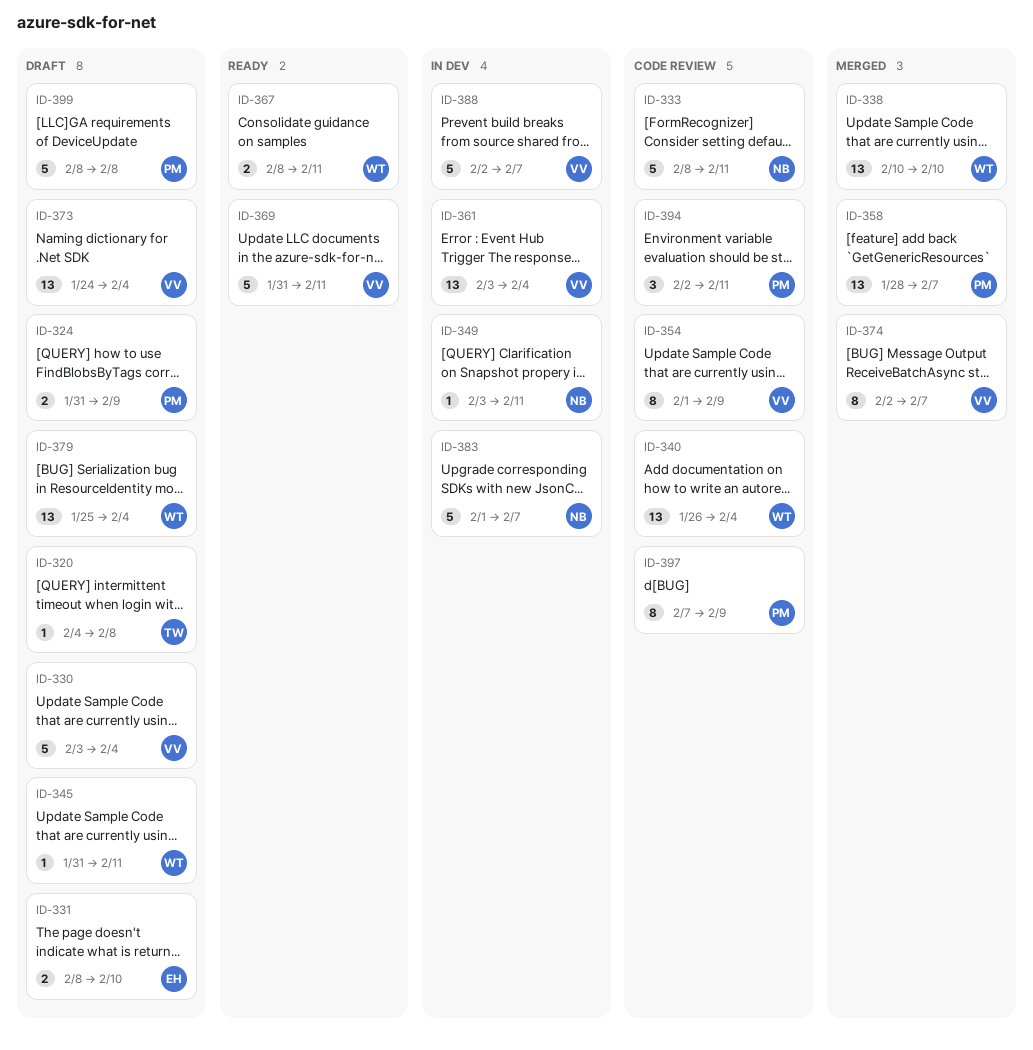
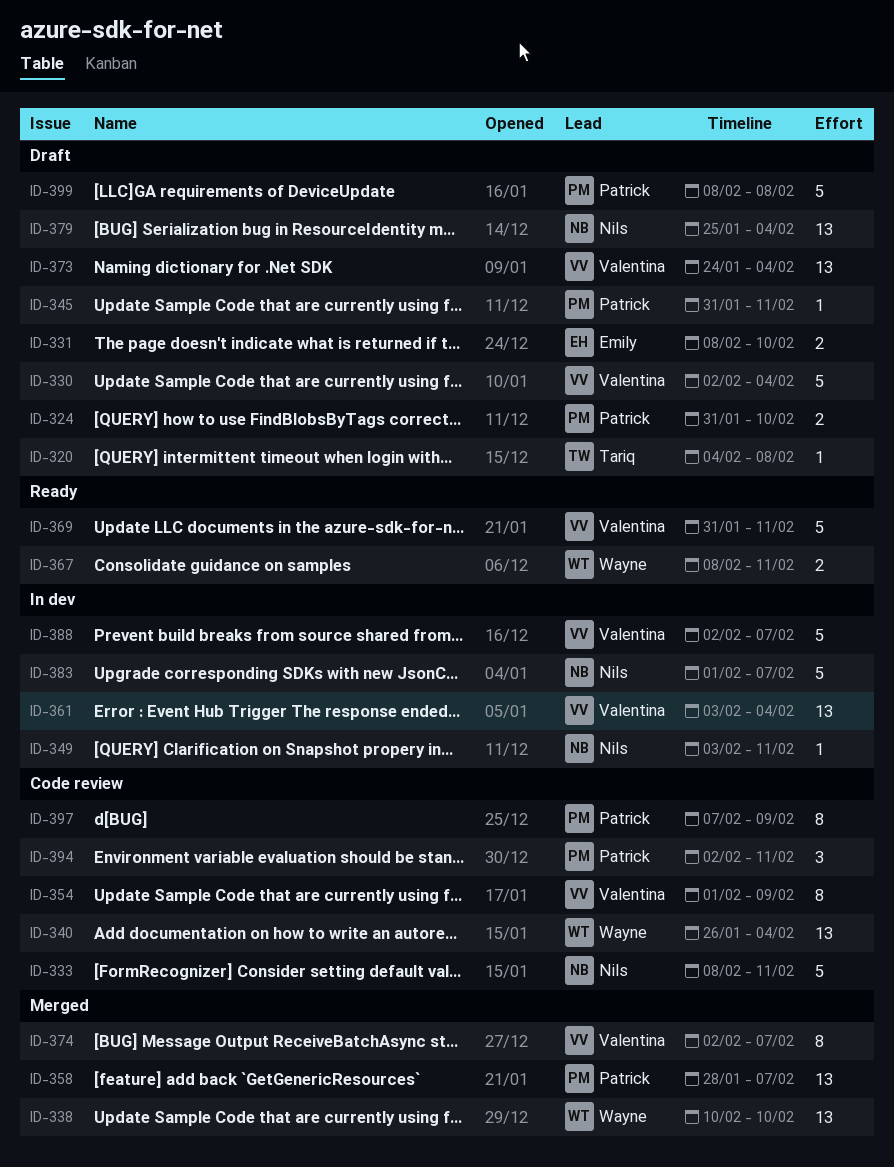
ID-324, due: Feb 9 -> Feb 10
ID-330, start: Feb 3 -> Feb 2
ID-345, owner: Wayne -> Patrick
ID-379, owner: Wayne -> Nils

